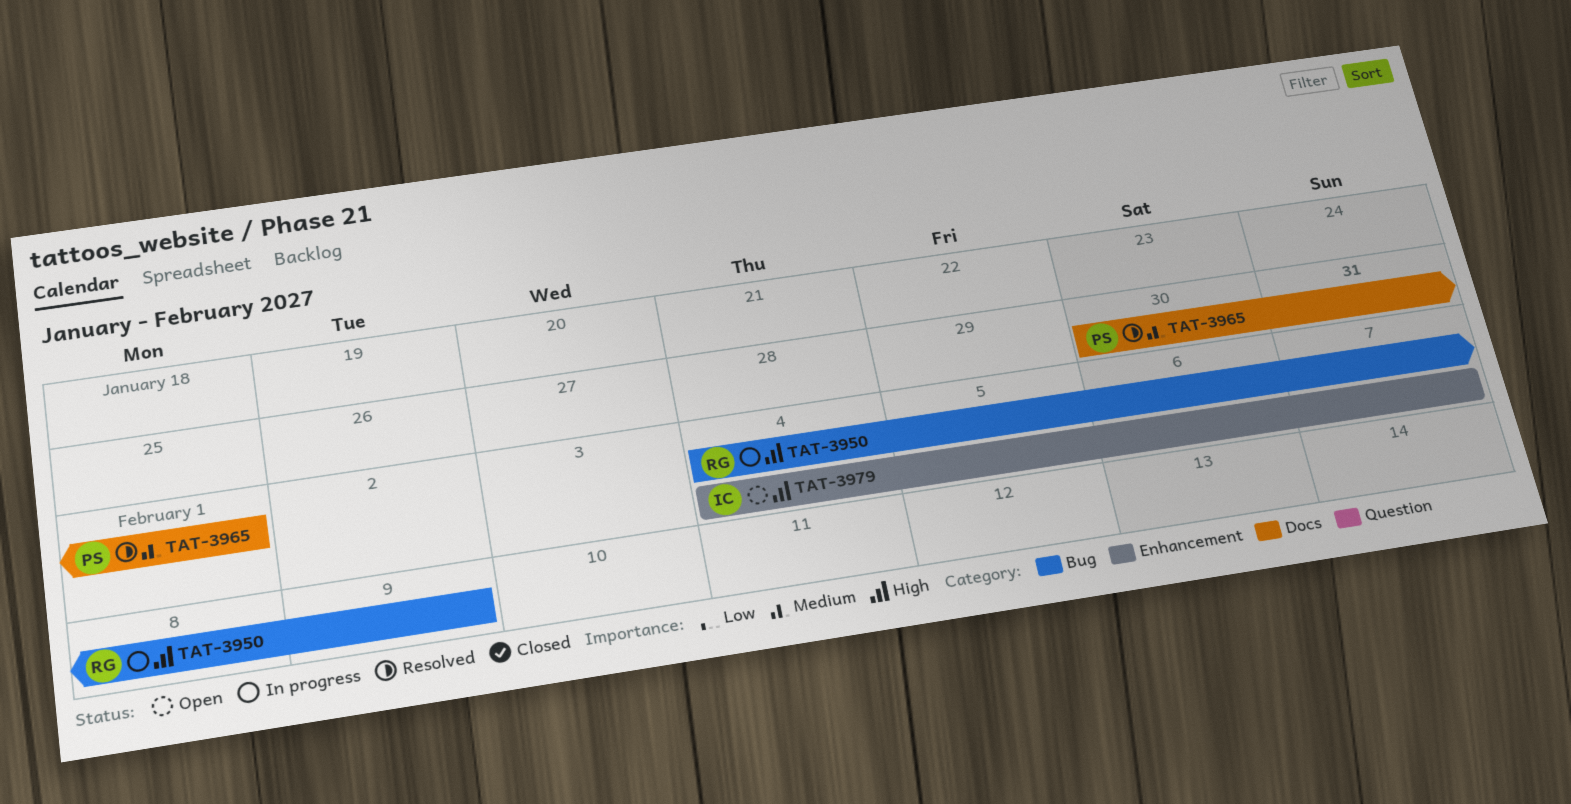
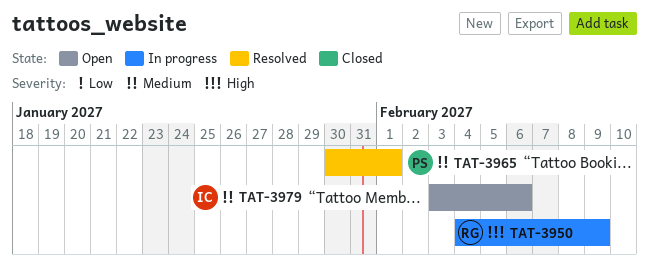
TAT-3979, priority: High -> Medium
TAT-3979, start: Feb 4 -> Feb 3
TAT-3979, due: Feb 7 -> Feb 6

